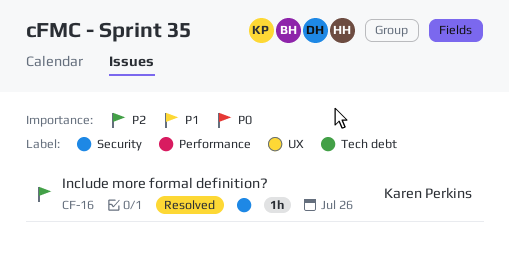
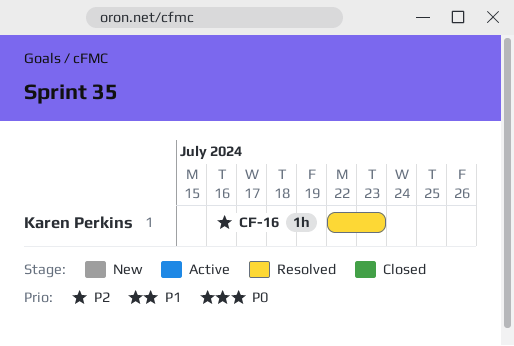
CF-16, due: Jul 26 -> Jul 23

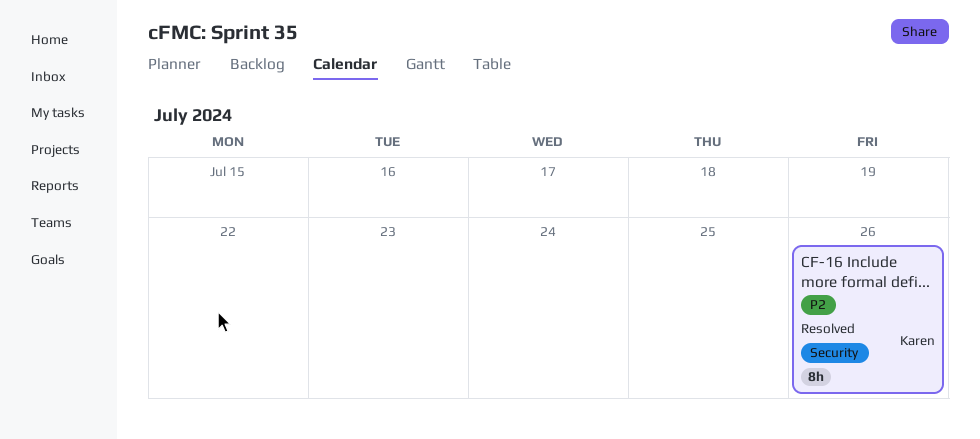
CF-16, estimate: 1h -> 8h
CF-16, due: Jul 23 -> Jul 26

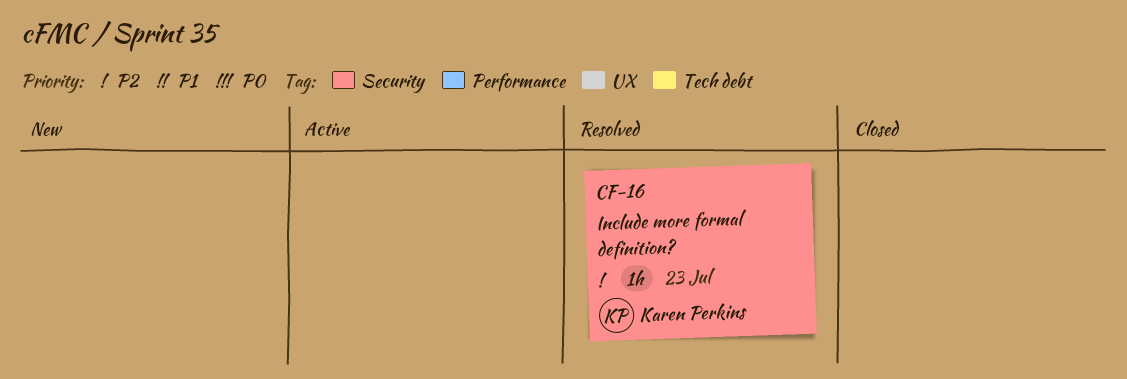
CF-16, estimate: 8h -> 1h
CF-16, due: Jul 26 -> Jul 23

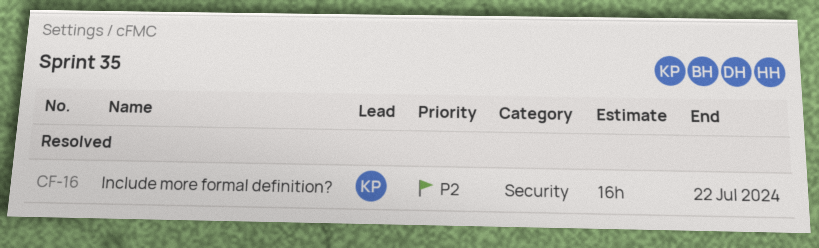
CF-16, estimate: 1h -> 16h
CF-16, due: Jul 23 -> Jul 22

